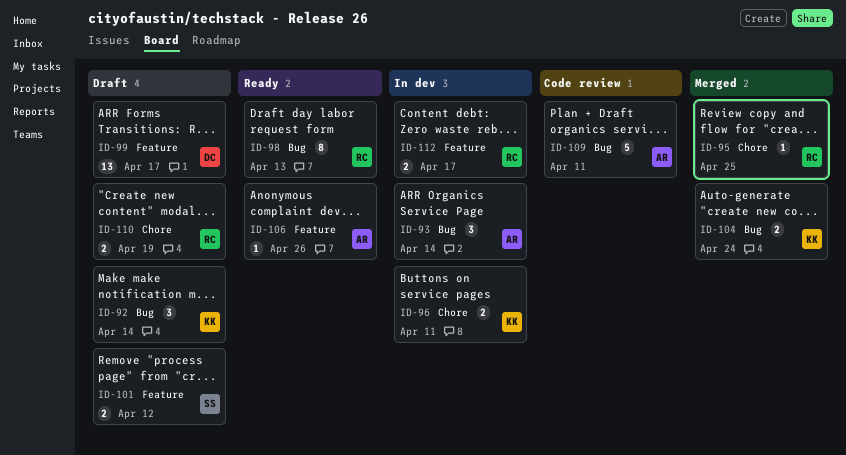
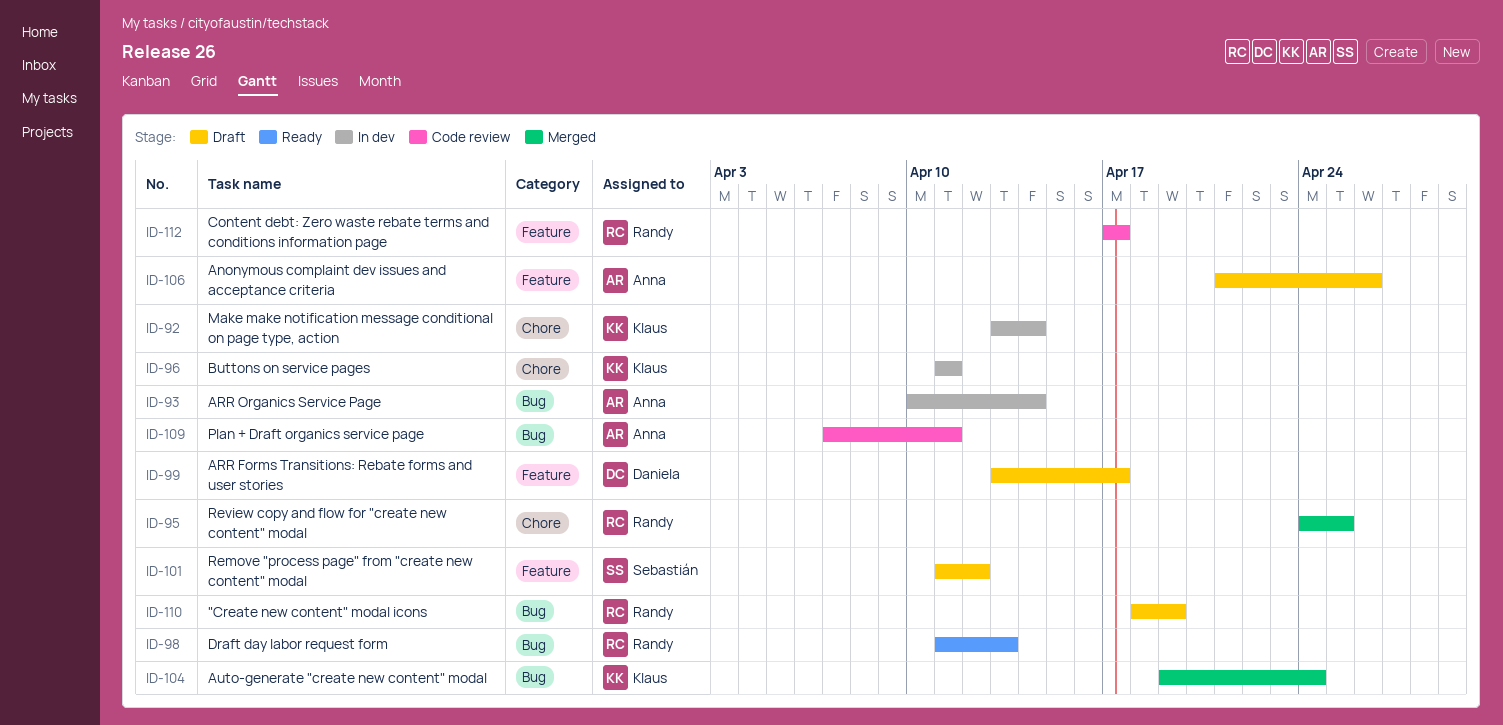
ID-92, status: Draft -> In dev
ID-92, label: Bug -> Chore
ID-106, status: Ready -> Draft
ID-110, label: Chore -> Bug
ID-112, status: In dev -> Code review

